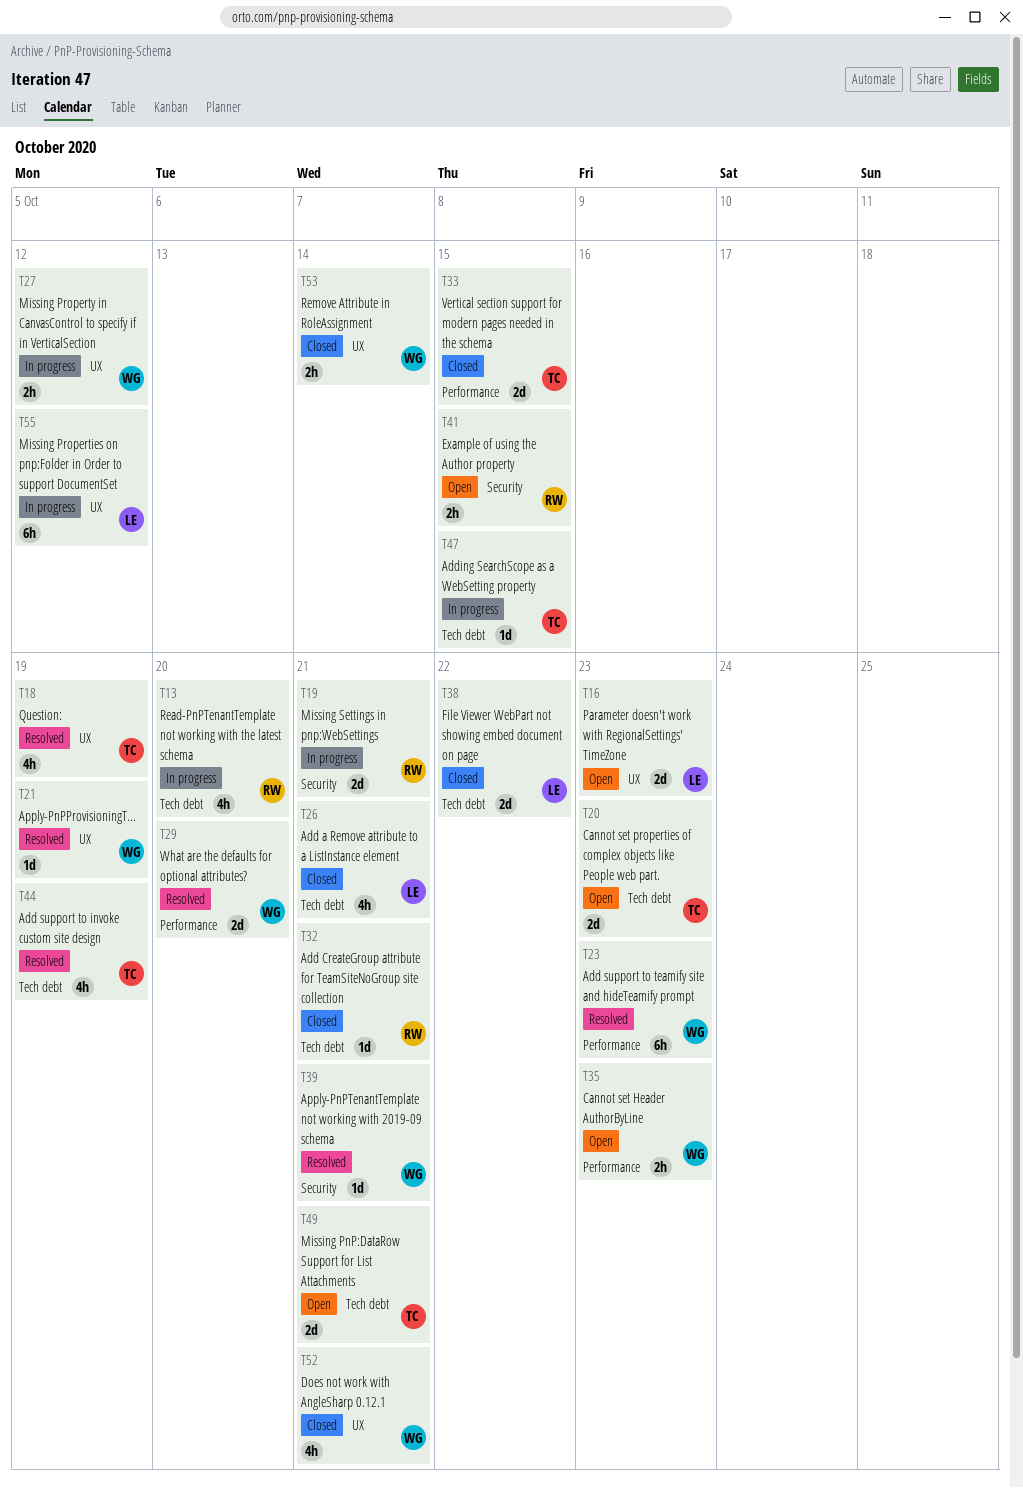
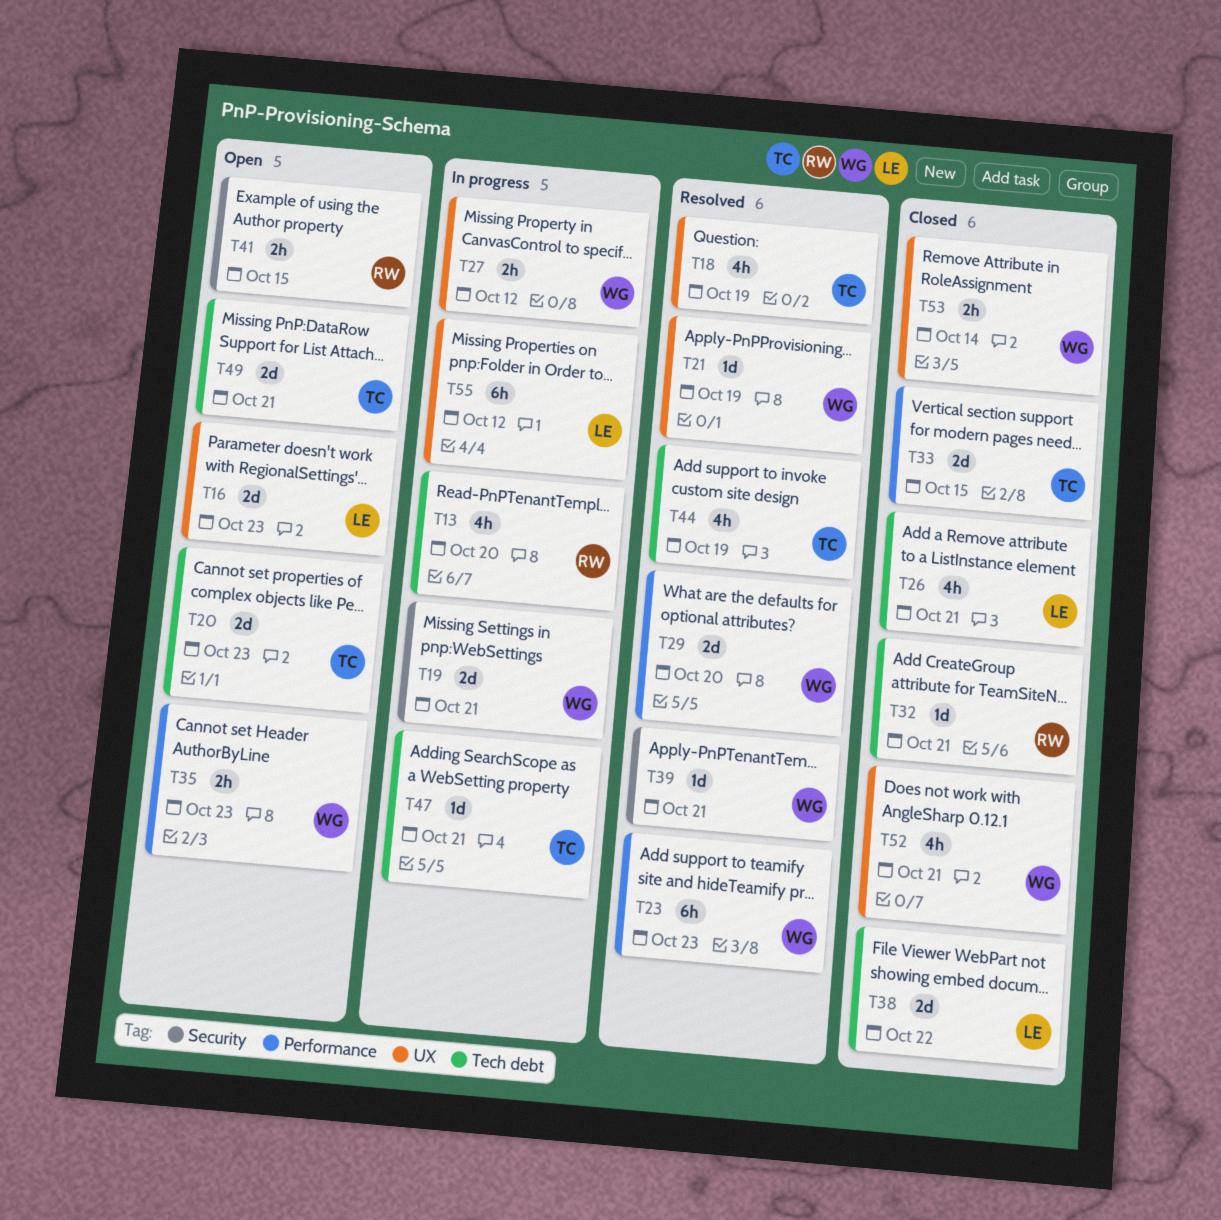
T19, owner: RW -> WG
T47, due: Oct 15 -> Oct 21

